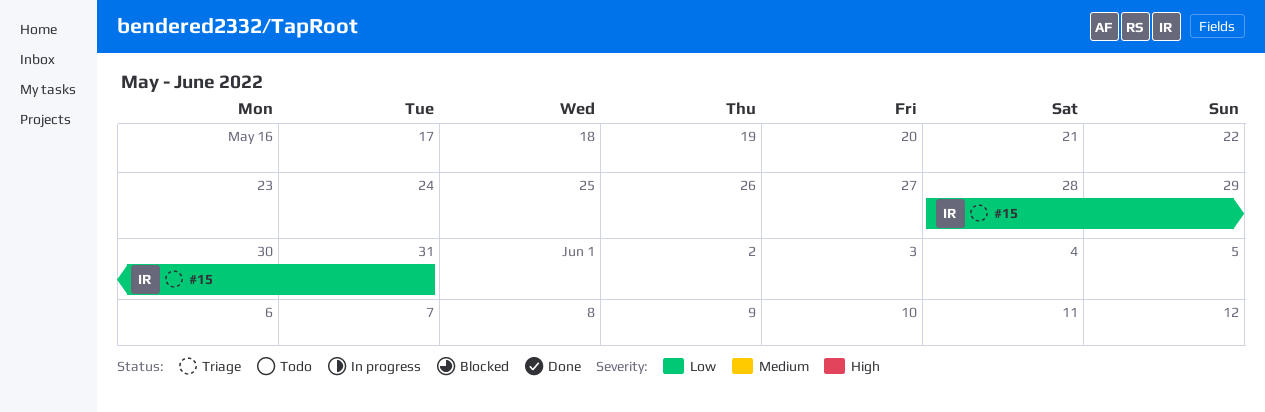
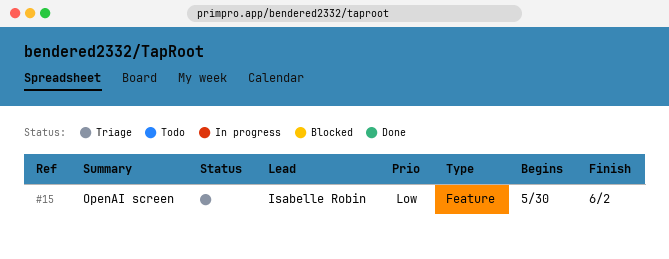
#15, start: May 28 -> May 30
#15, due: May 31 -> Jun 2

